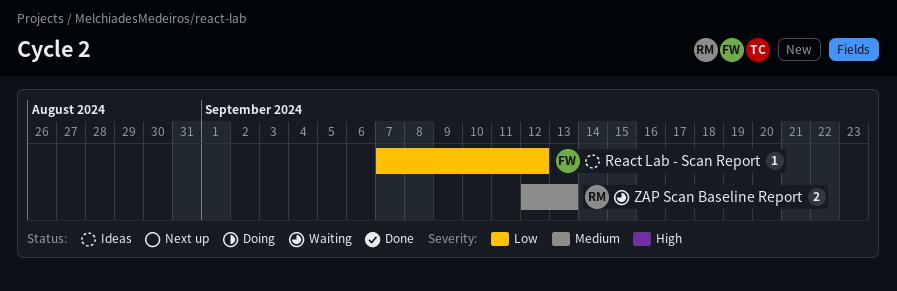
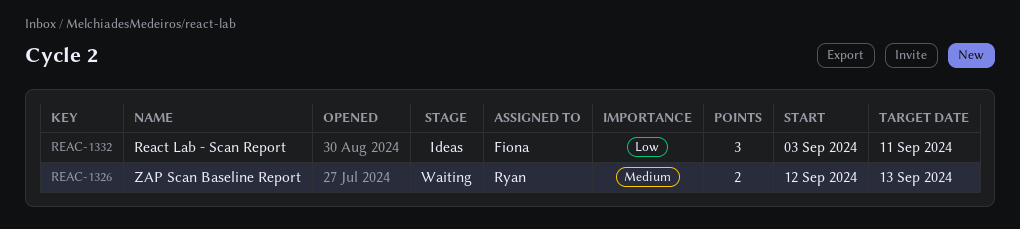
React Lab - Scan Report, estimate: 1 -> 3
React Lab - Scan Report, start: Sep 7 -> Sep 3
React Lab - Scan Report, due: Sep 12 -> Sep 11

